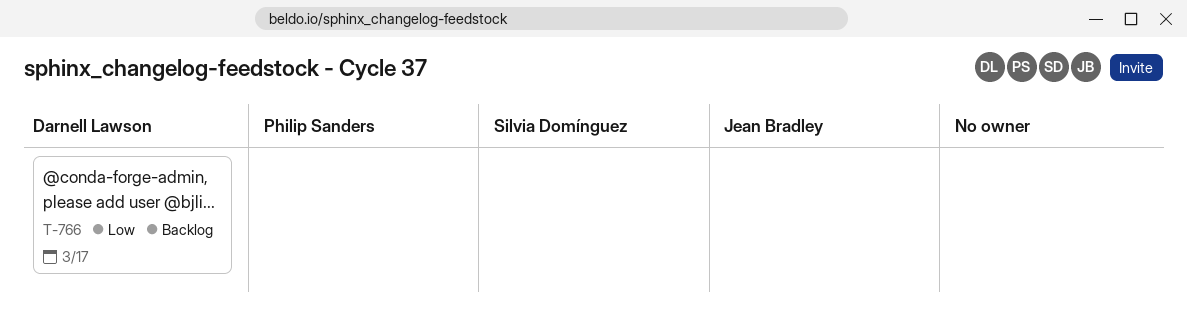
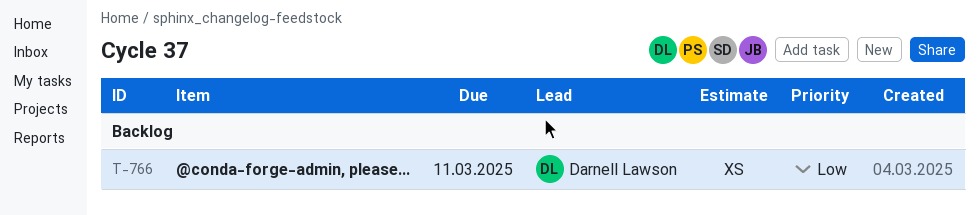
T-766, due: Mar 17 -> Mar 11

